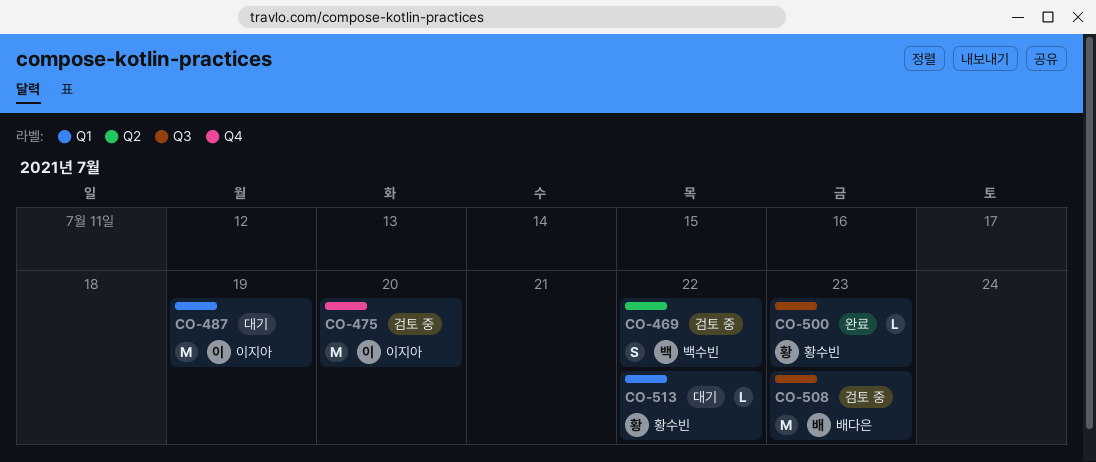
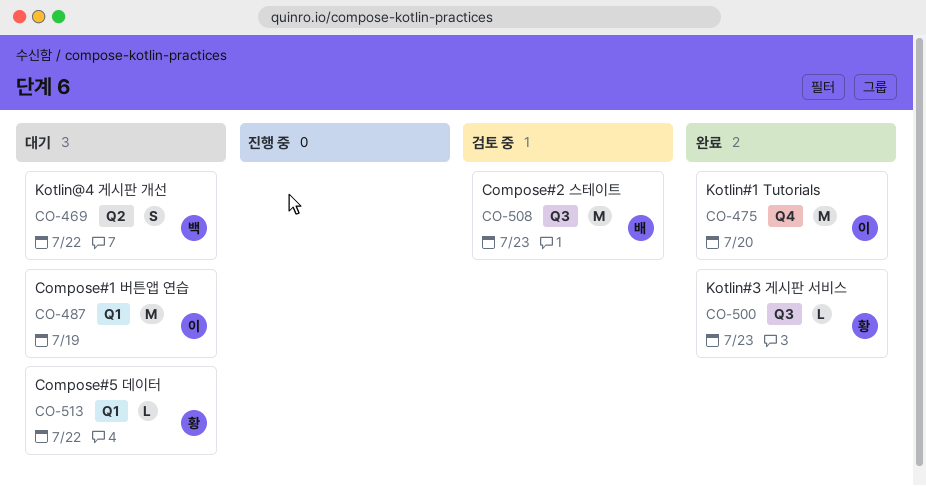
CO-469, status: 검토 중 -> 대기
CO-475, status: 검토 중 -> 완료

